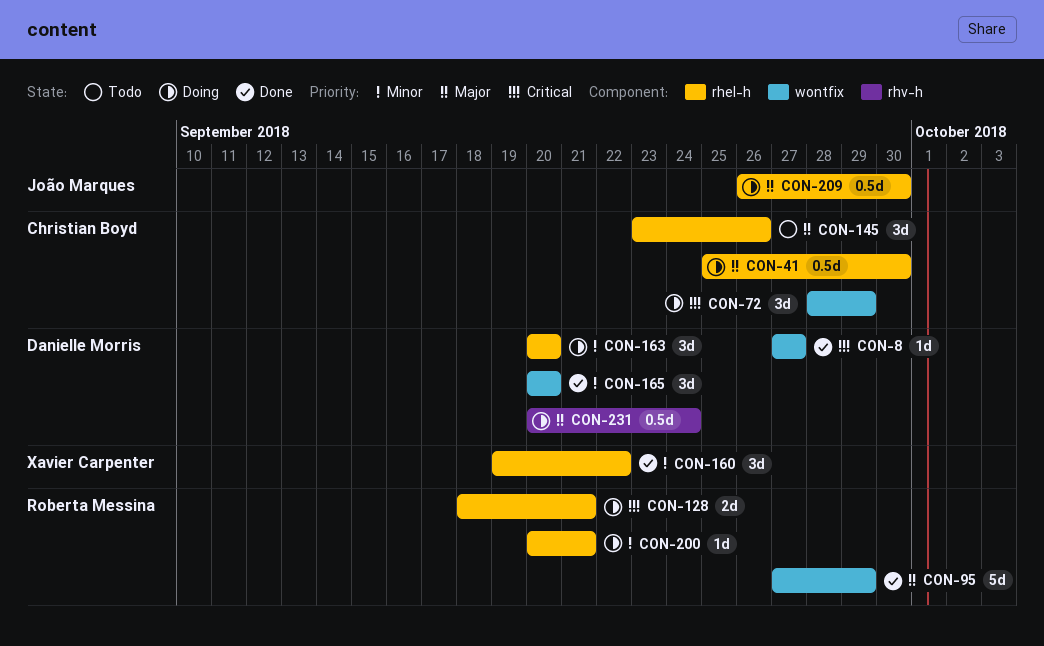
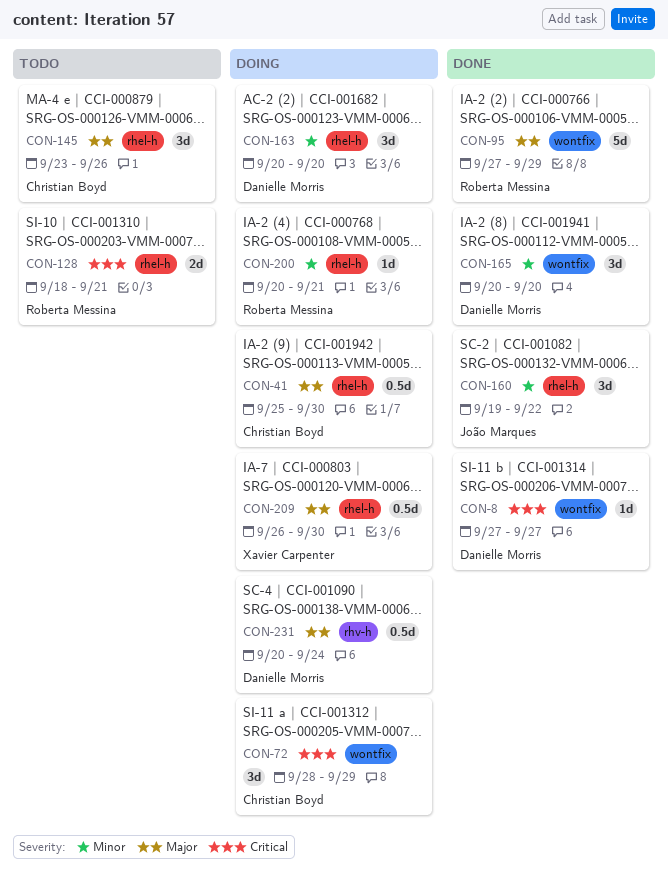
CON-128, status: Doing -> Todo
CON-160, owner: Xavier Carpenter -> João Marques
CON-209, owner: João Marques -> Xavier Carpenter

